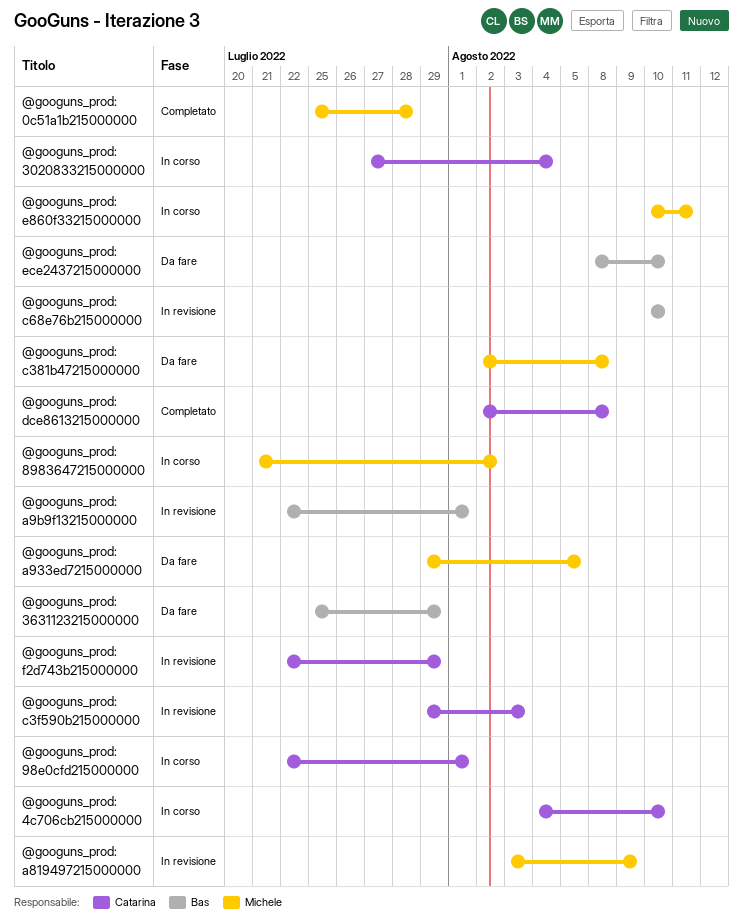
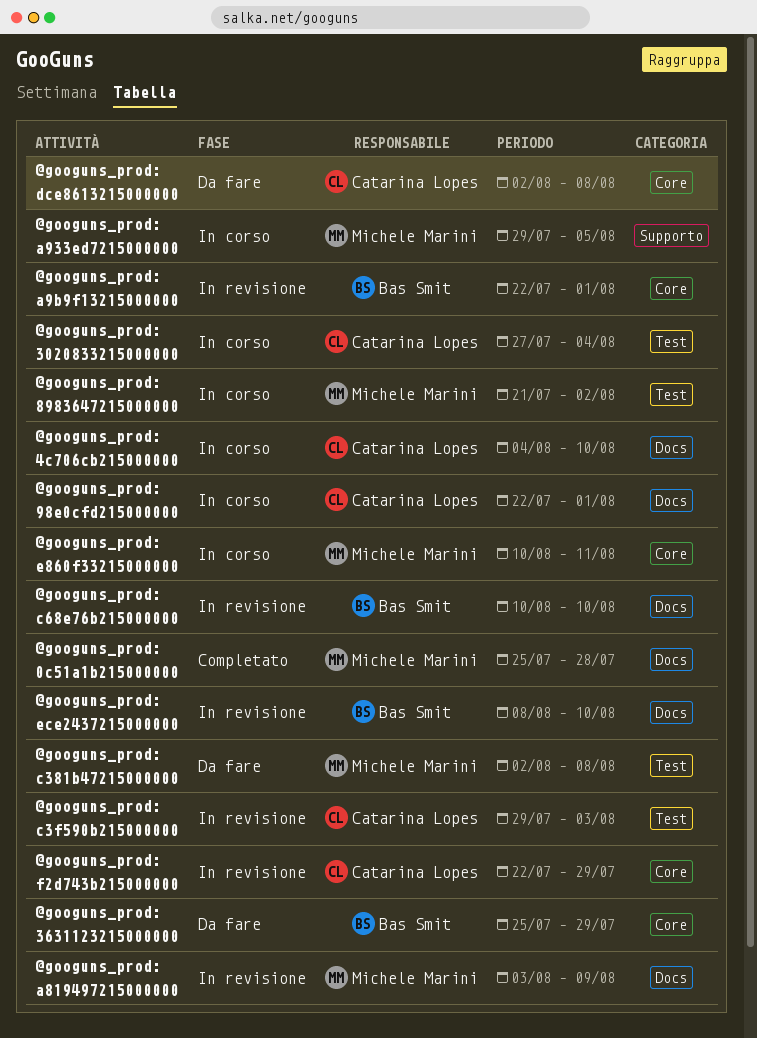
@googuns_prod: a933ed7215000000, status: Da fare -> In corso
@googuns_prod: dce8613215000000, status: Completato -> Da fare
@googuns_prod: ece2437215000000, status: Da fare -> In revisione

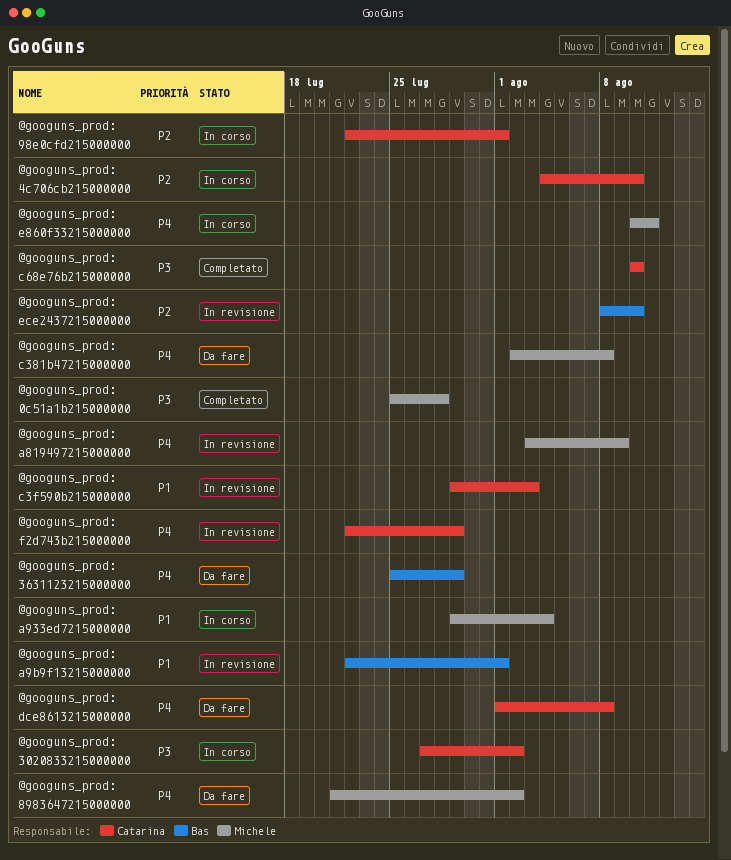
@googuns_prod: 3020833215000000, due: Aug 4 -> Aug 2
@googuns_prod: 8983647215000000, status: In corso -> Da fare
@googuns_prod: a933ed7215000000, due: Aug 5 -> Aug 4
@googuns_prod: c68e76b215000000, status: In revisione -> Completato
@googuns_prod: c68e76b215000000, owner: Bas Smit -> Catarina Lopes
@googuns_prod: dce8613215000000, start: Aug 2 -> Aug 1

